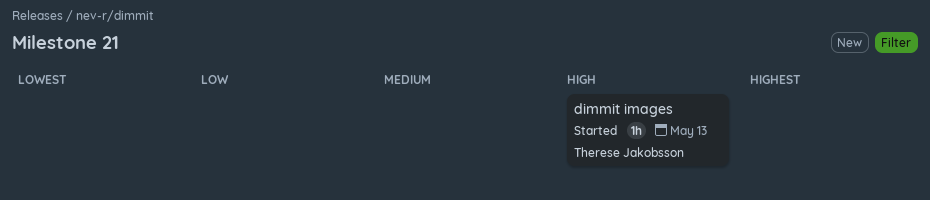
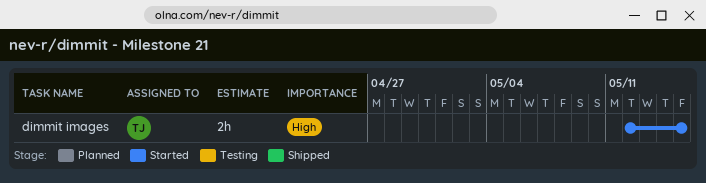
dimmit images, estimate: 1h -> 2h
dimmit images, due: May 13 -> May 15

